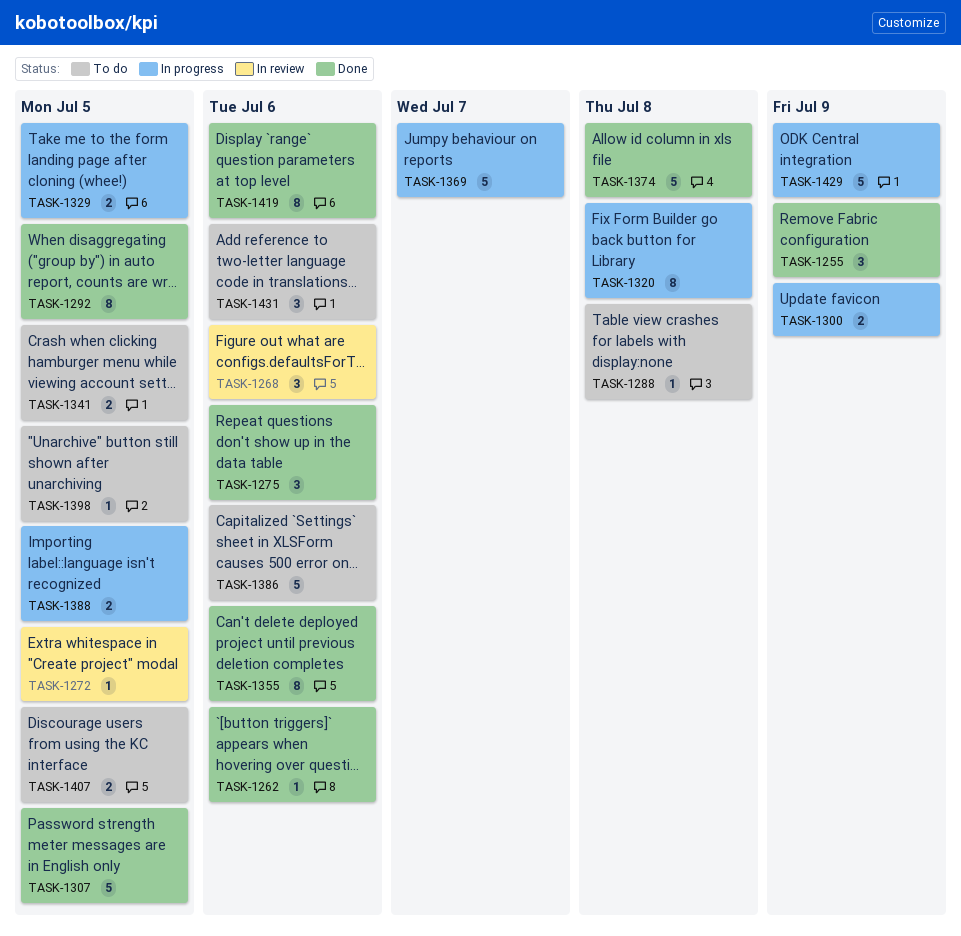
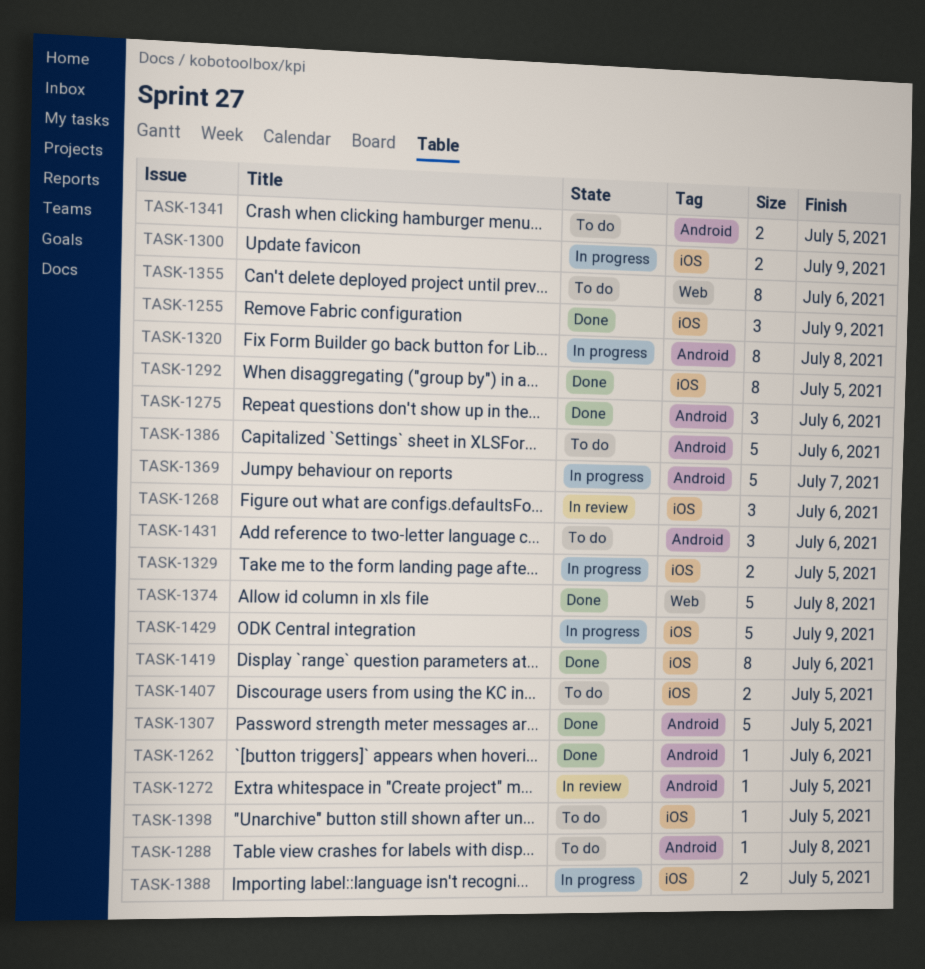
TASK-1355, status: Done -> To do

